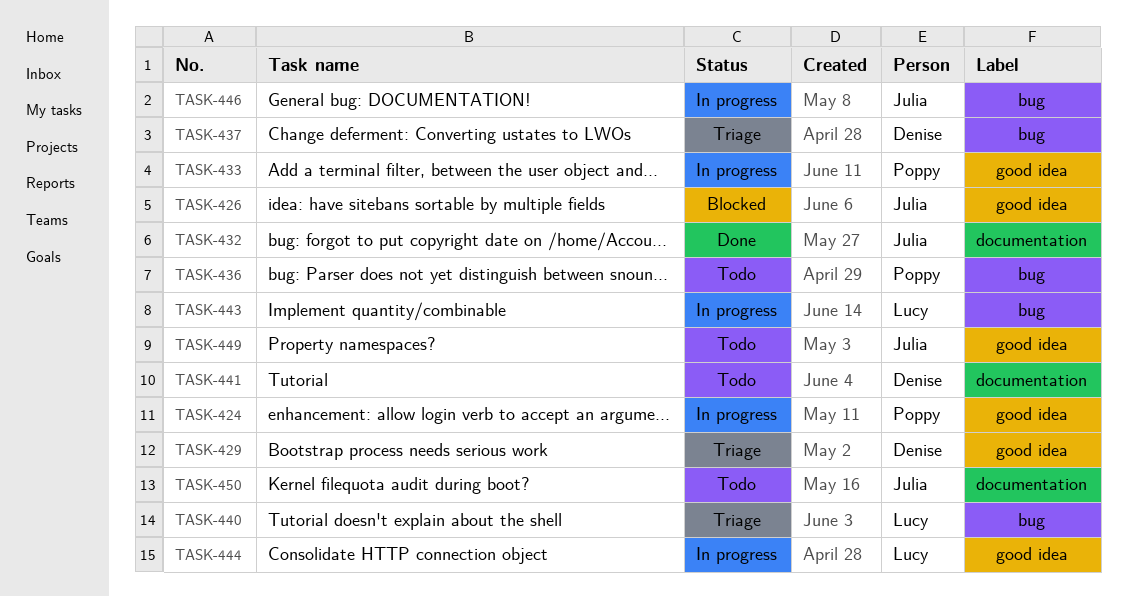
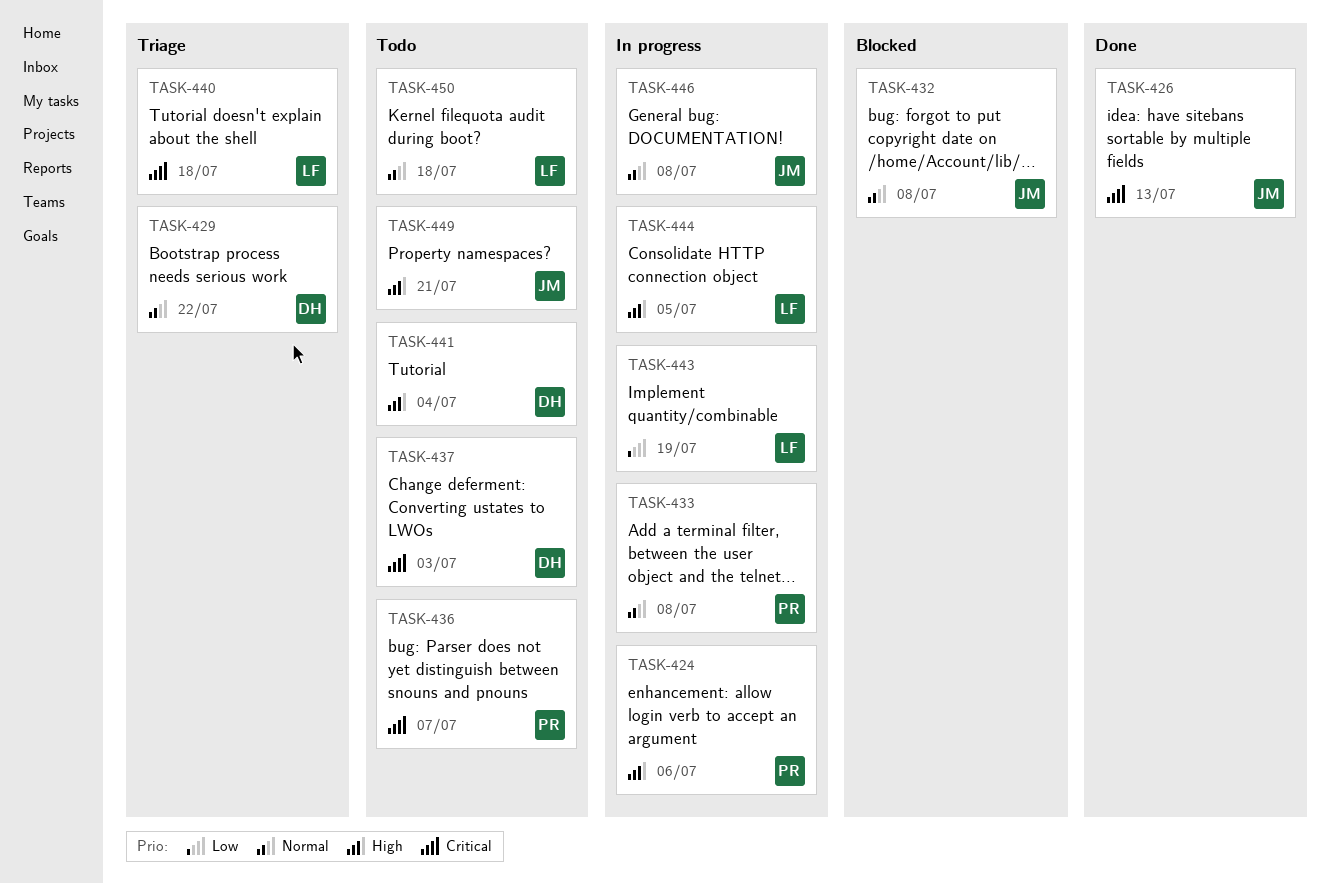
TASK-426, status: Blocked -> Done
TASK-432, status: Done -> Blocked
TASK-437, status: Triage -> Todo
TASK-450, owner: Julia -> Lucy

